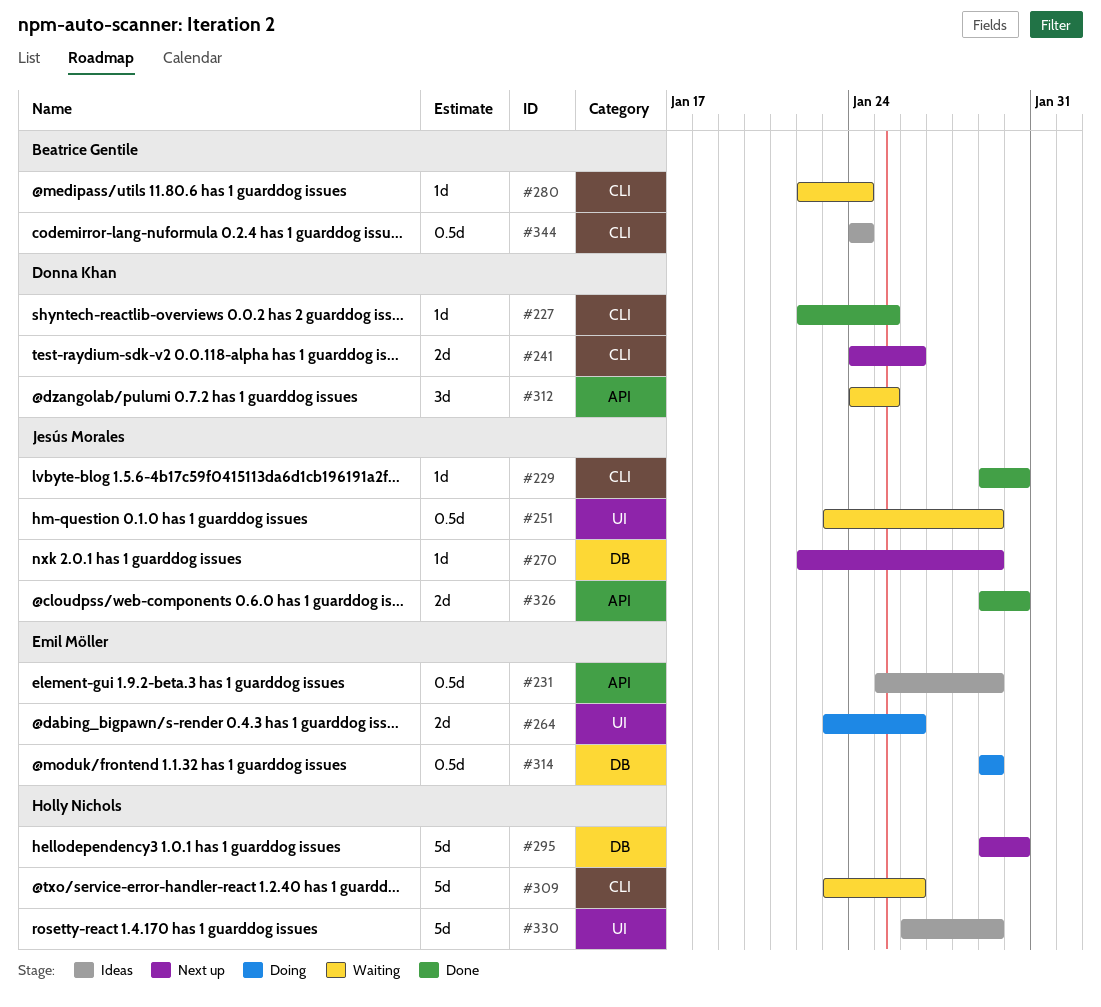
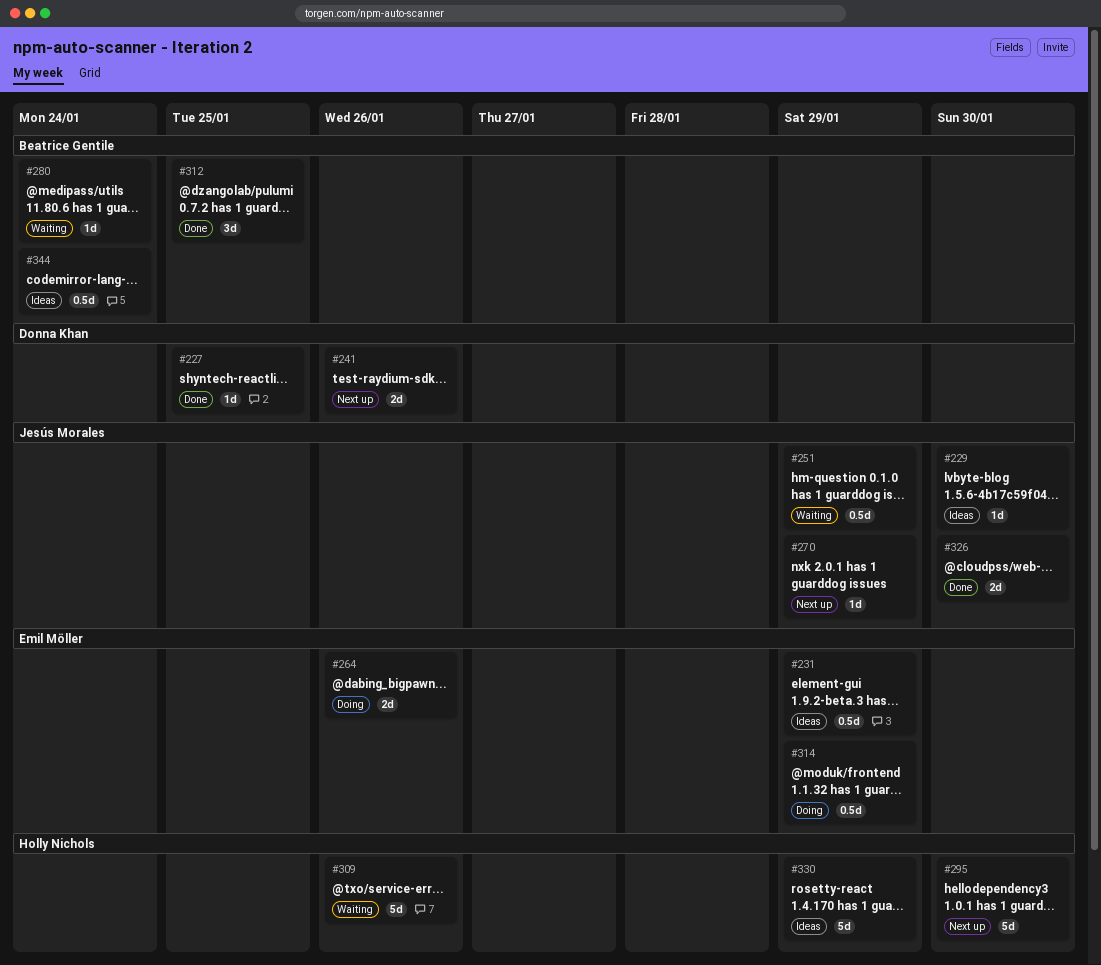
#229, status: Done -> Ideas
#312, status: Waiting -> Done
#312, owner: Donna Khan -> Beatrice Gentile

